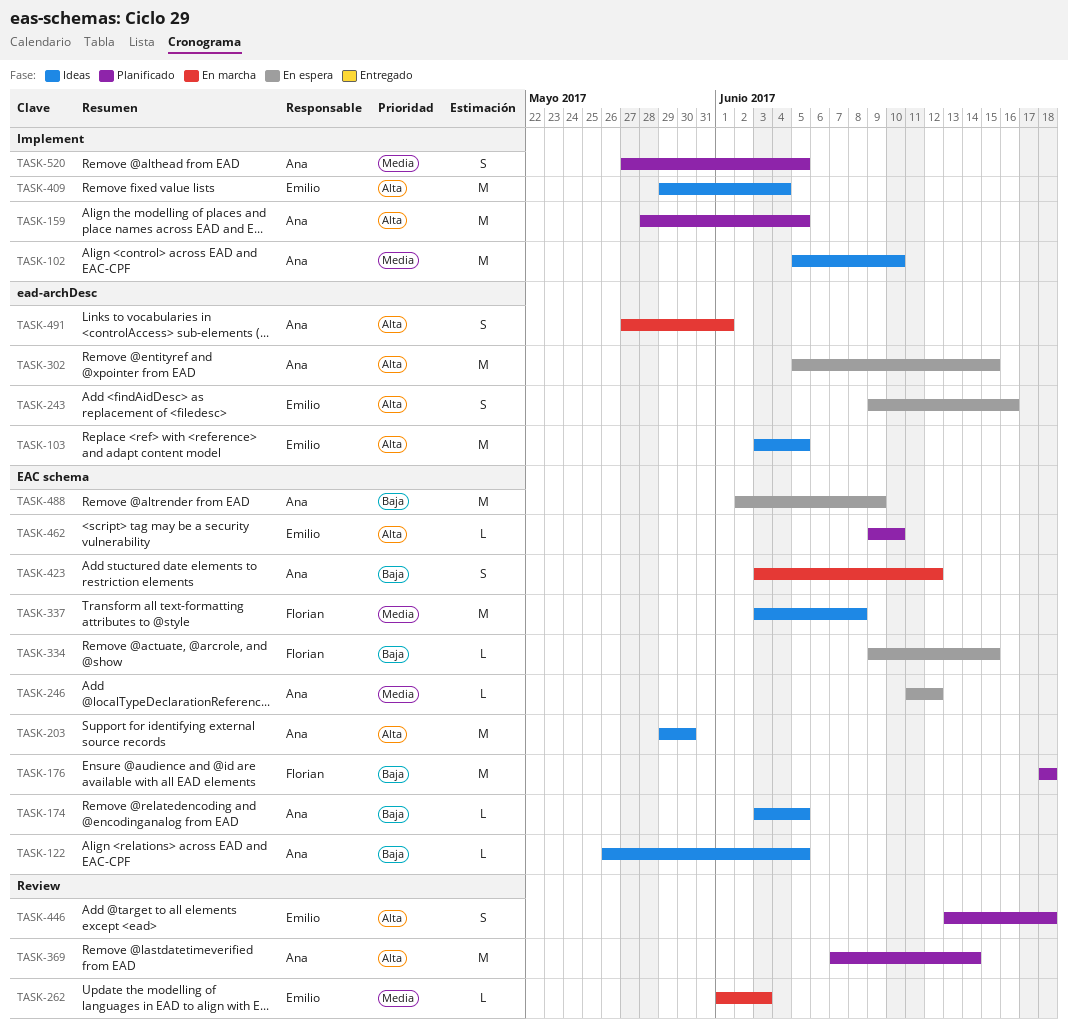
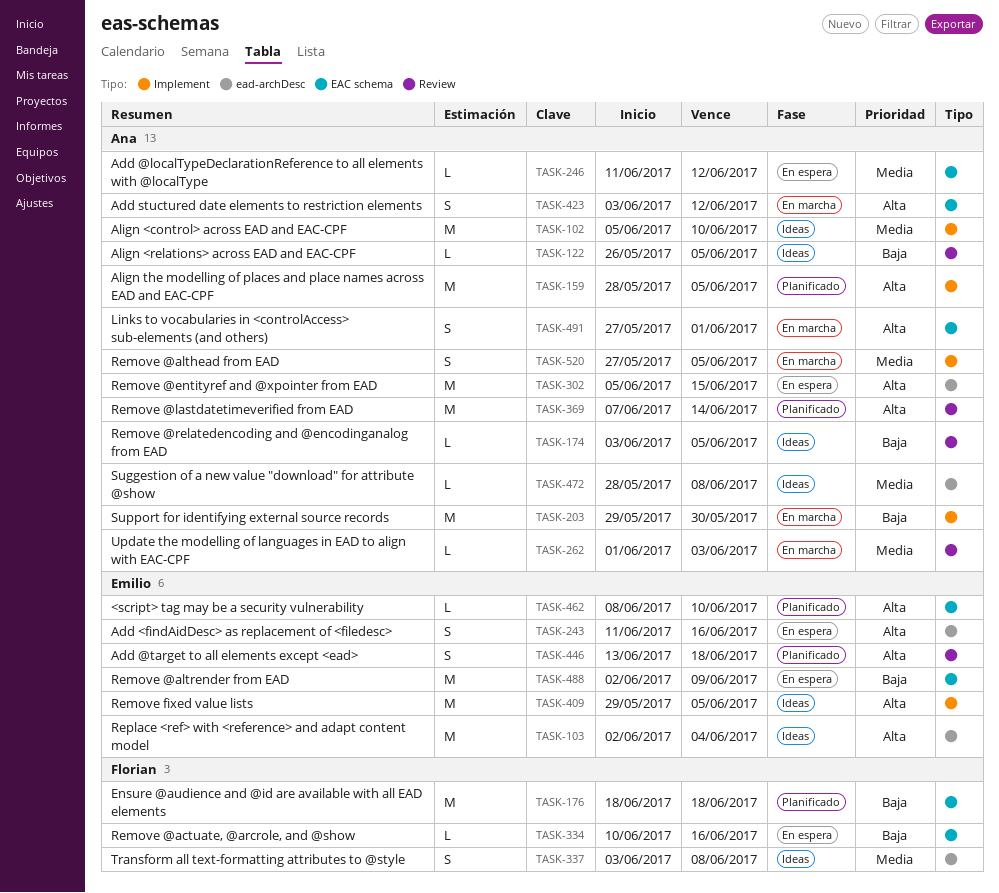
TASK-103, start: Jun 3 -> Jun 2
TASK-103, due: Jun 5 -> Jun 4
TASK-122, label: EAC schema -> Review
TASK-174, label: EAC schema -> Review
TASK-203, status: Ideas -> En marcha
TASK-203, priority: Alta -> Baja
TASK-203, label: EAC schema -> Implement
TASK-243, start: Jun 9 -> Jun 11
TASK-262, owner: Emilio -> Ana
TASK-334, start: Jun 9 -> Jun 10
TASK-334, due: Jun 15 -> Jun 16
TASK-337, label: EAC schema -> ead-archDesc
TASK-337, estimate: M -> S
TASK-409, due: Jun 4 -> Jun 5
TASK-423, priority: Baja -> Alta
TASK-462, start: Jun 9 -> Jun 8
TASK-472: none -> present
TASK-488, owner: Ana -> Emilio
TASK-491, label: ead-archDesc -> EAC schema
TASK-520, status: Planificado -> En marcha

